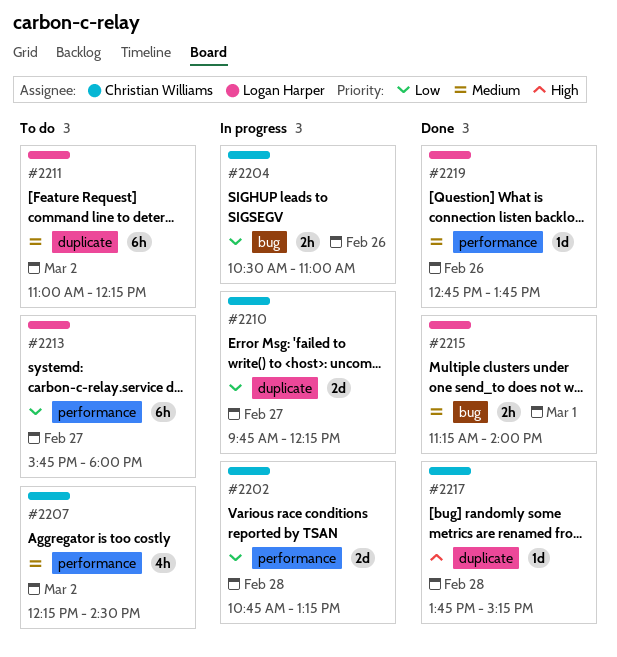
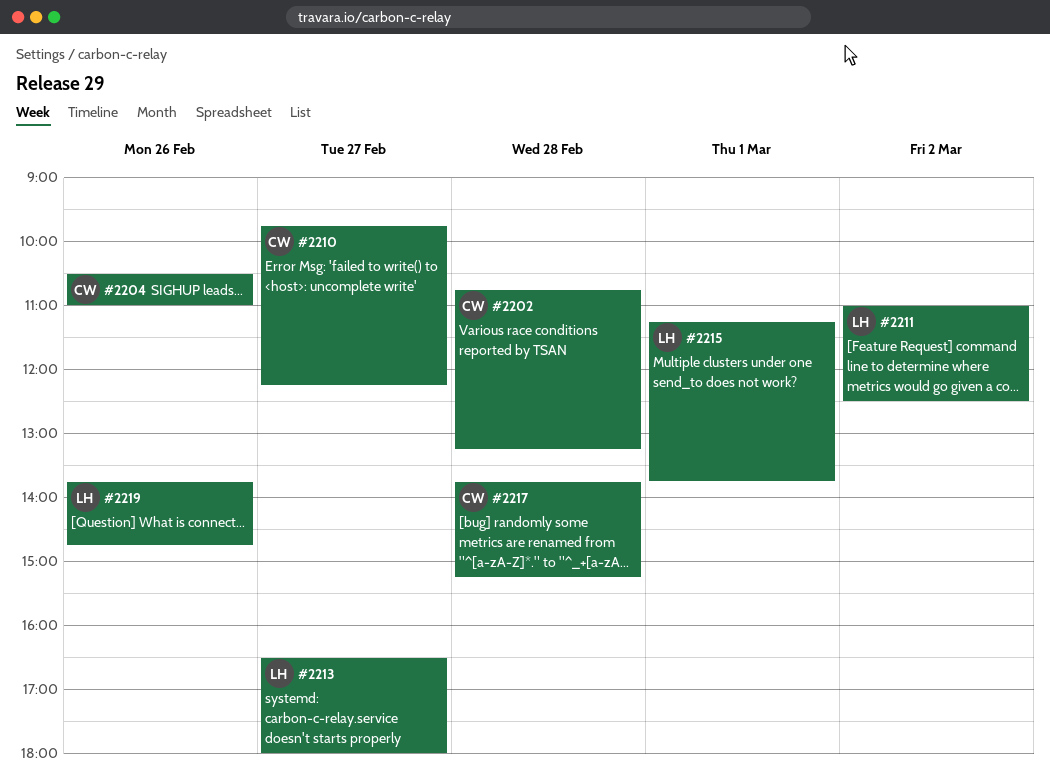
#2207: present -> none
#2211, ends: 12:15 -> 12:30
#2213, begins: 15:45 -> 16:30
#2215, ends: 14:00 -> 13:45
#2219, begins: 12:45 -> 13:45
#2219, ends: 13:45 -> 14:45

